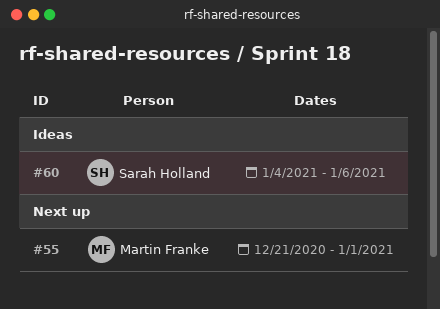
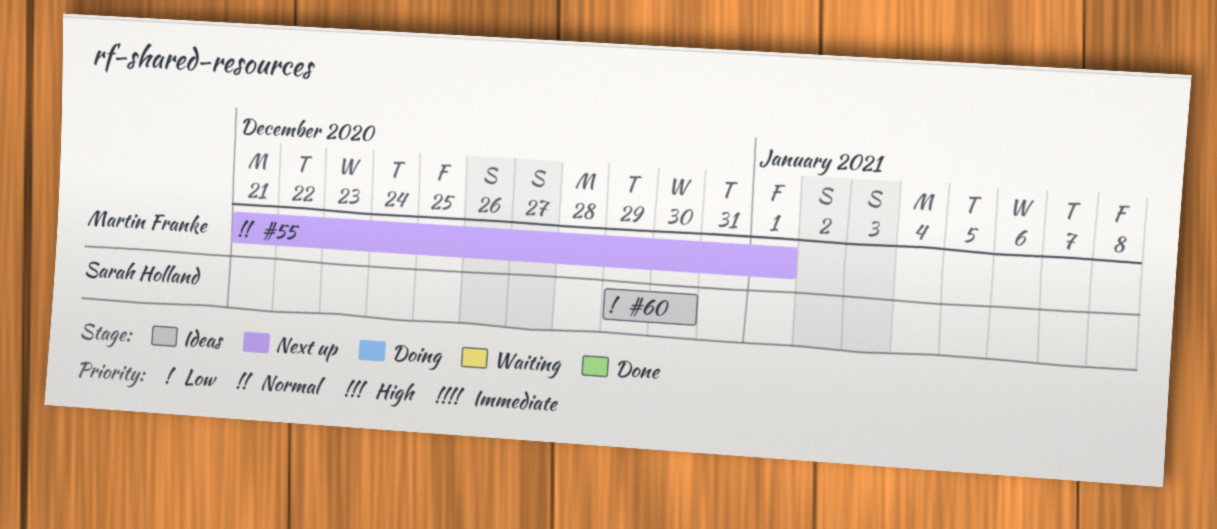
#60, start: Jan 4 -> Dec 29
#60, due: Jan 6 -> Dec 30

